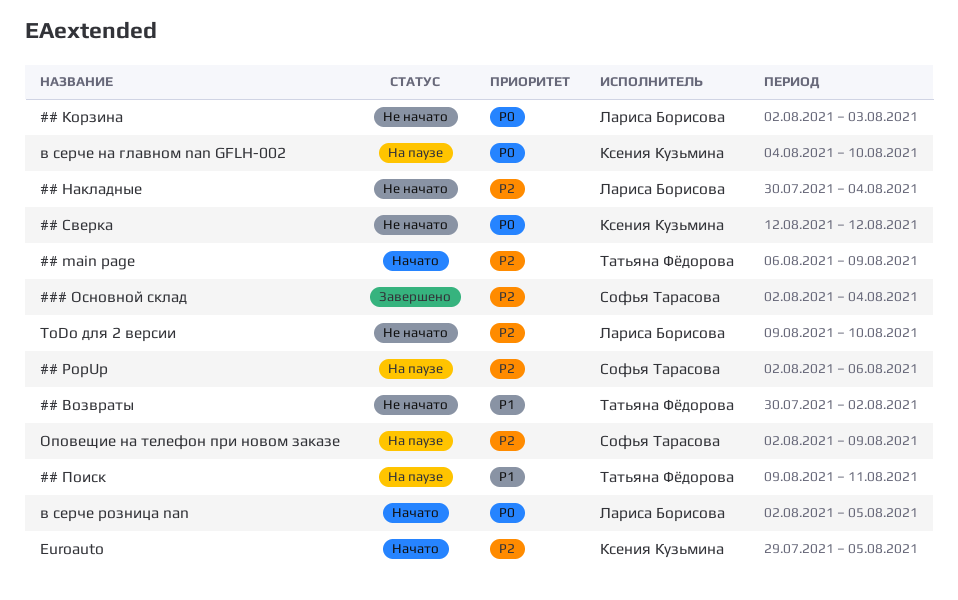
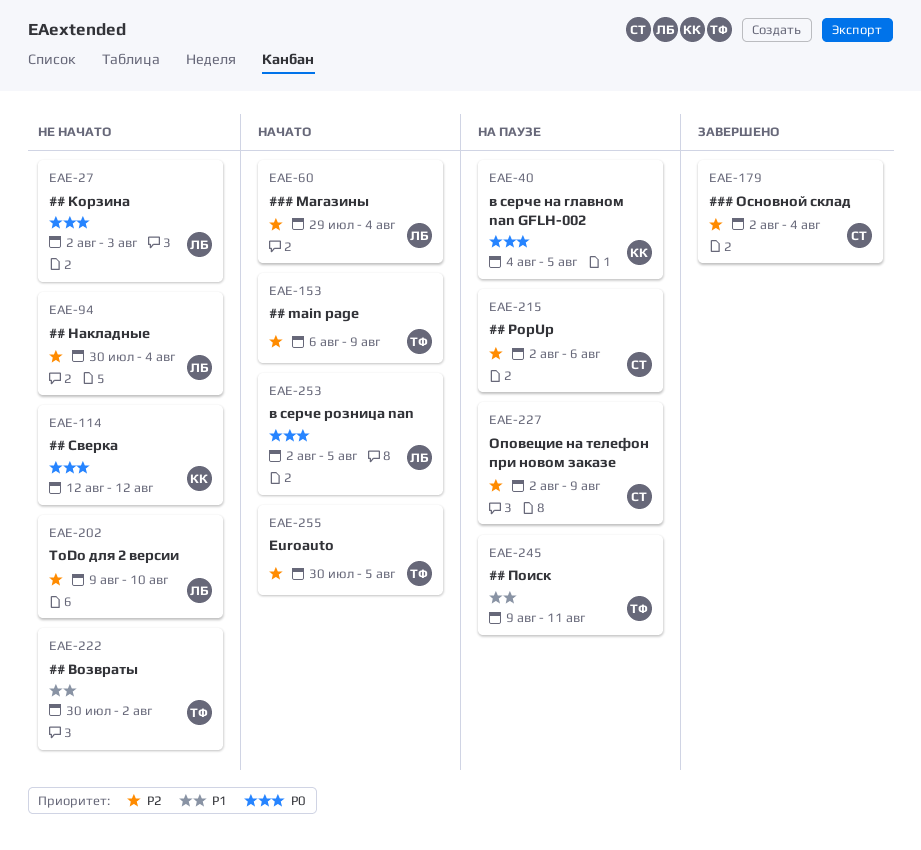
### Магазины: none -> present
Euroauto, owner: Ксения Кузьмина -> Татьяна Фёдорова
Euroauto, start: Jul 29 -> Jul 30
в серче на главном nan GFLH-002, due: Aug 10 -> Aug 5

